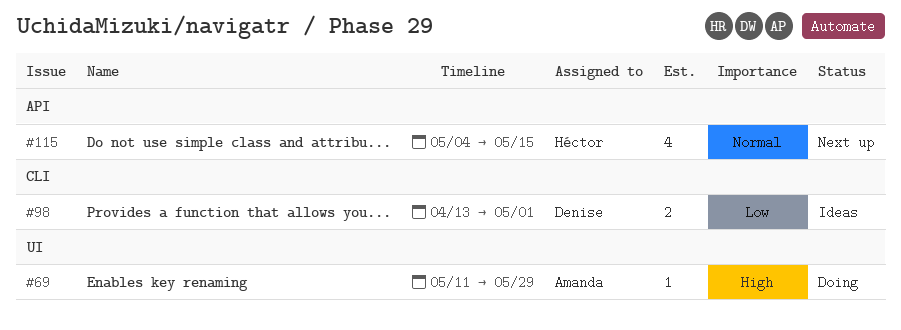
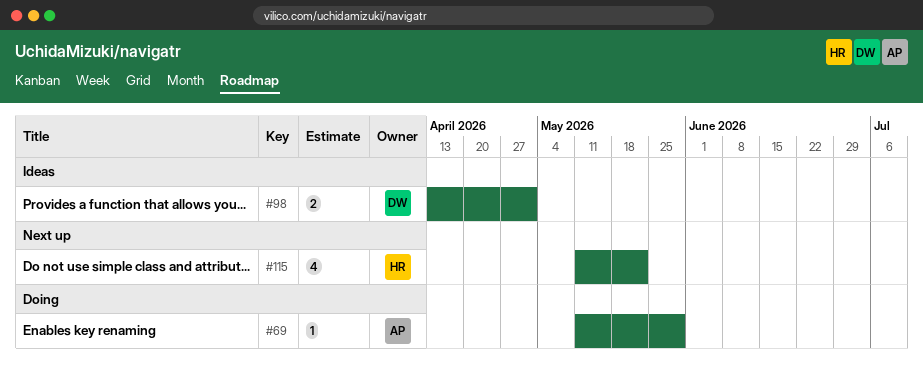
#115, start: May 4 -> May 11
#115, due: May 15 -> May 22

